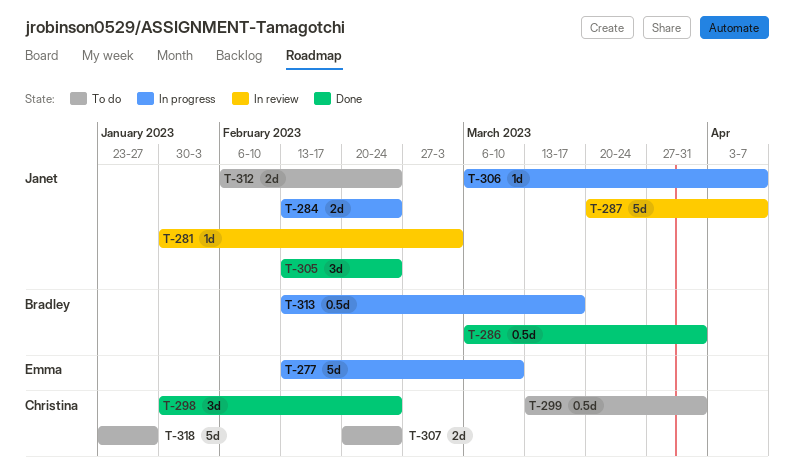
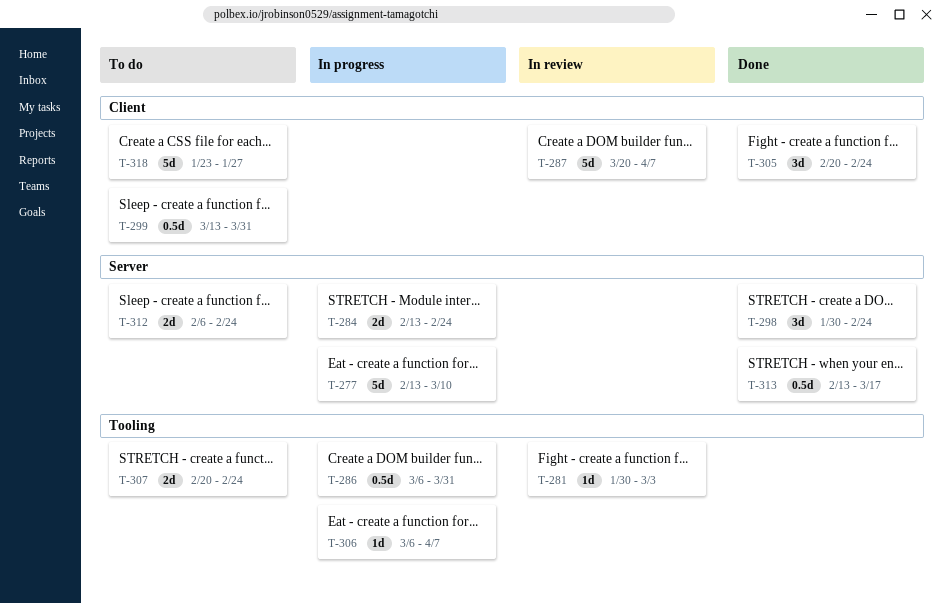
T-286, status: Done -> In progress
T-305, start: Feb 13 -> Feb 20
T-313, status: In progress -> Done

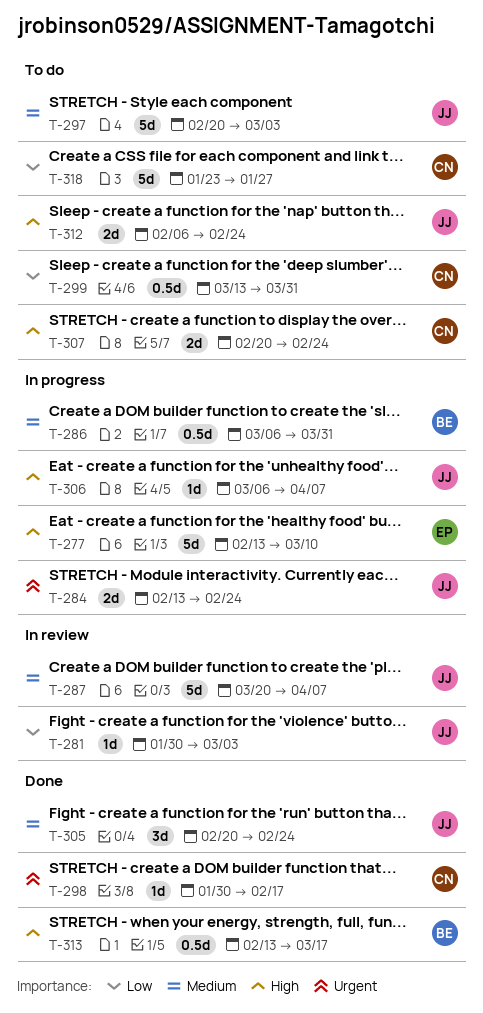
T-297: none -> present
T-298, estimate: 3d -> 1d
T-298, due: Feb 24 -> Feb 17

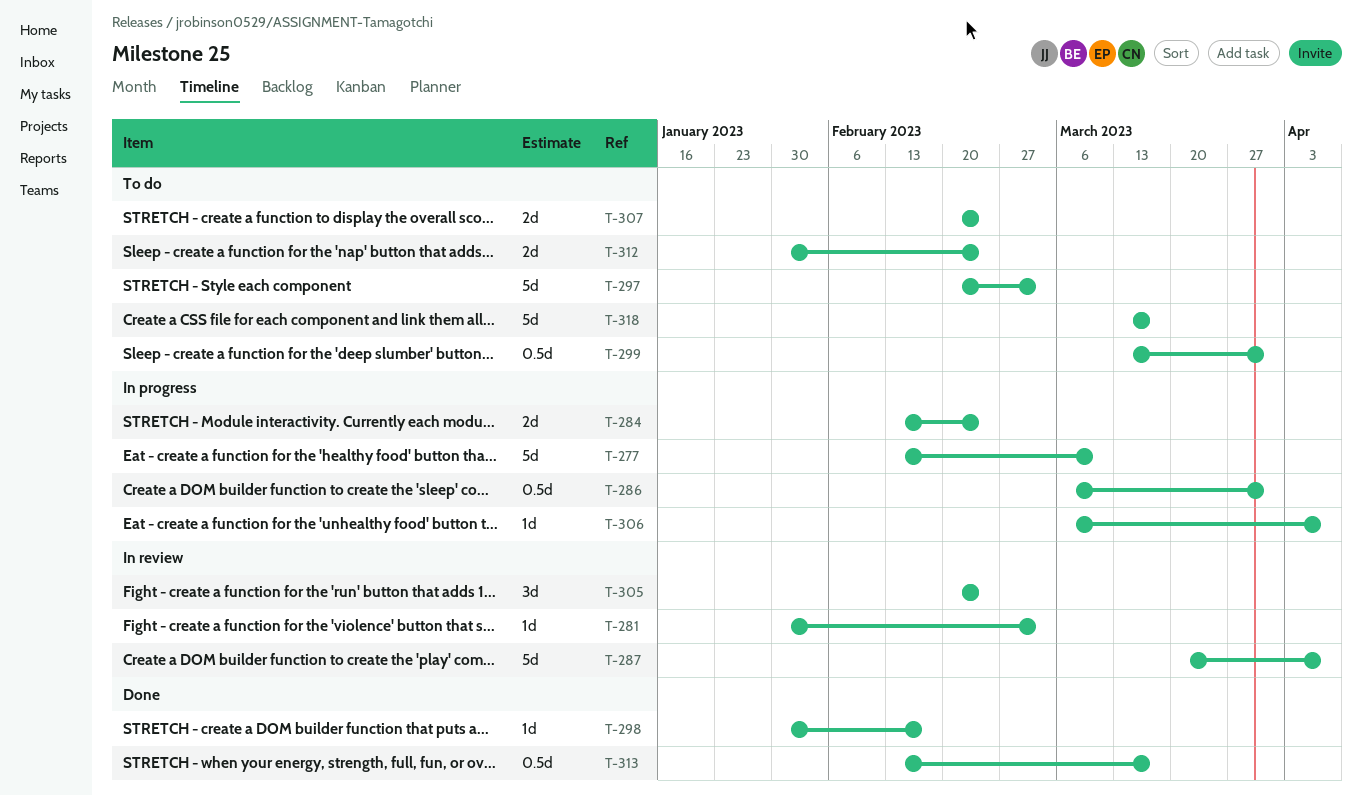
T-305, status: Done -> In review
T-312, start: Feb 6 -> Jan 30
T-318, start: Jan 23 -> Mar 13
T-318, due: Jan 27 -> Mar 17

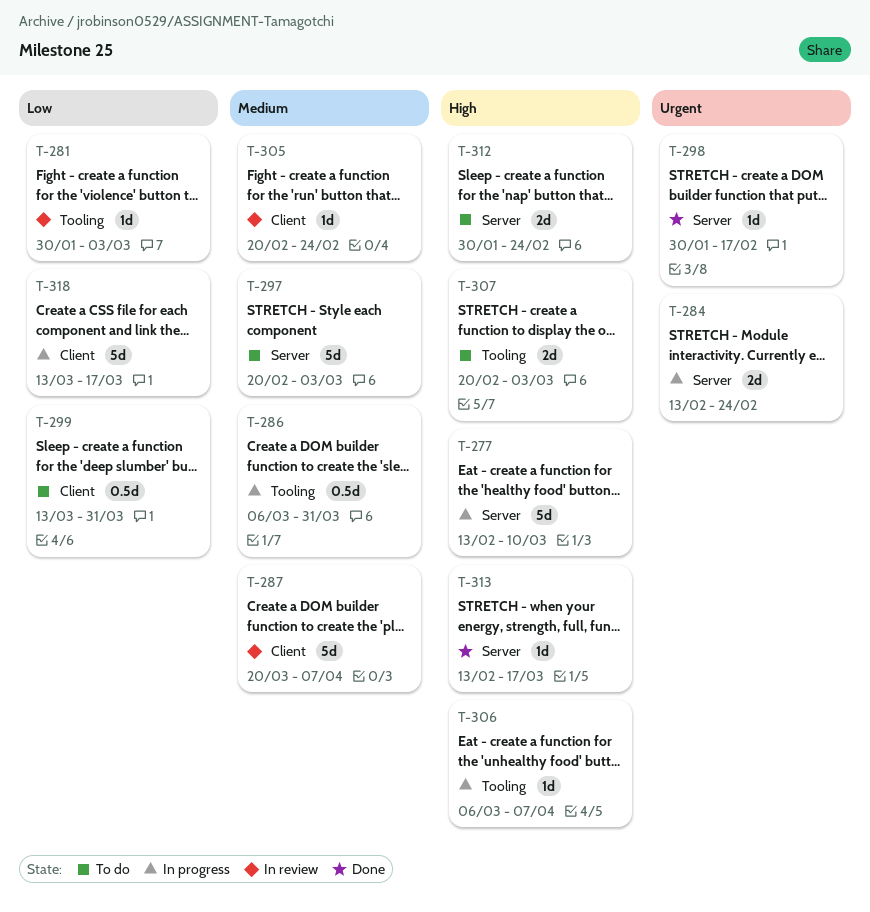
T-305, estimate: 3d -> 1d
T-307, due: Feb 24 -> Mar 3
T-313, estimate: 0.5d -> 1d
T-318, status: To do -> In progress

